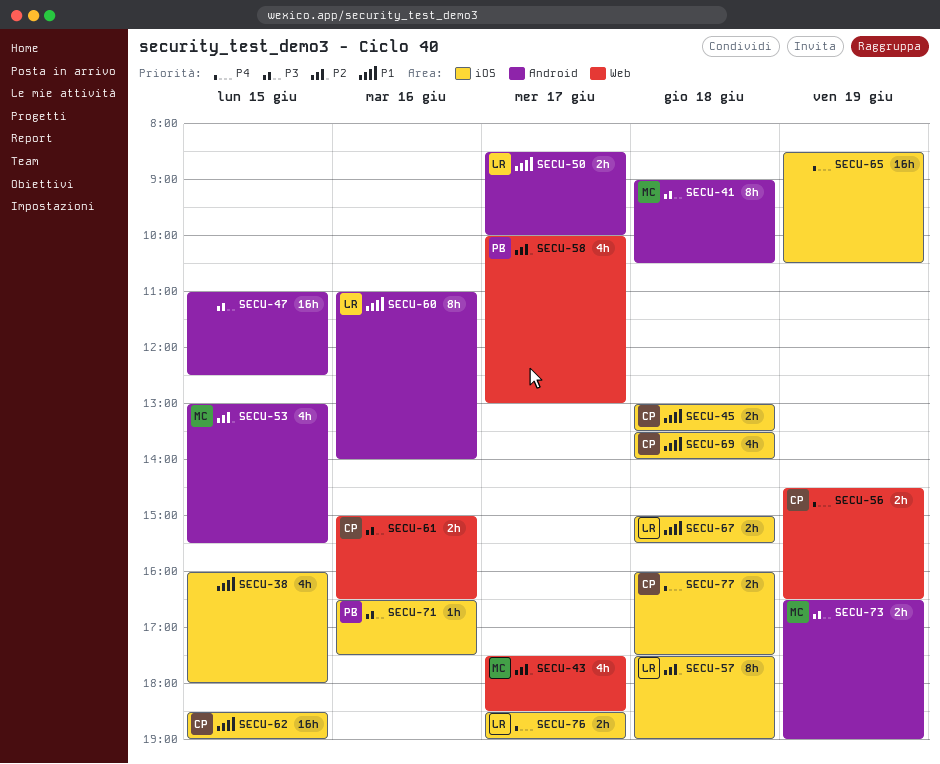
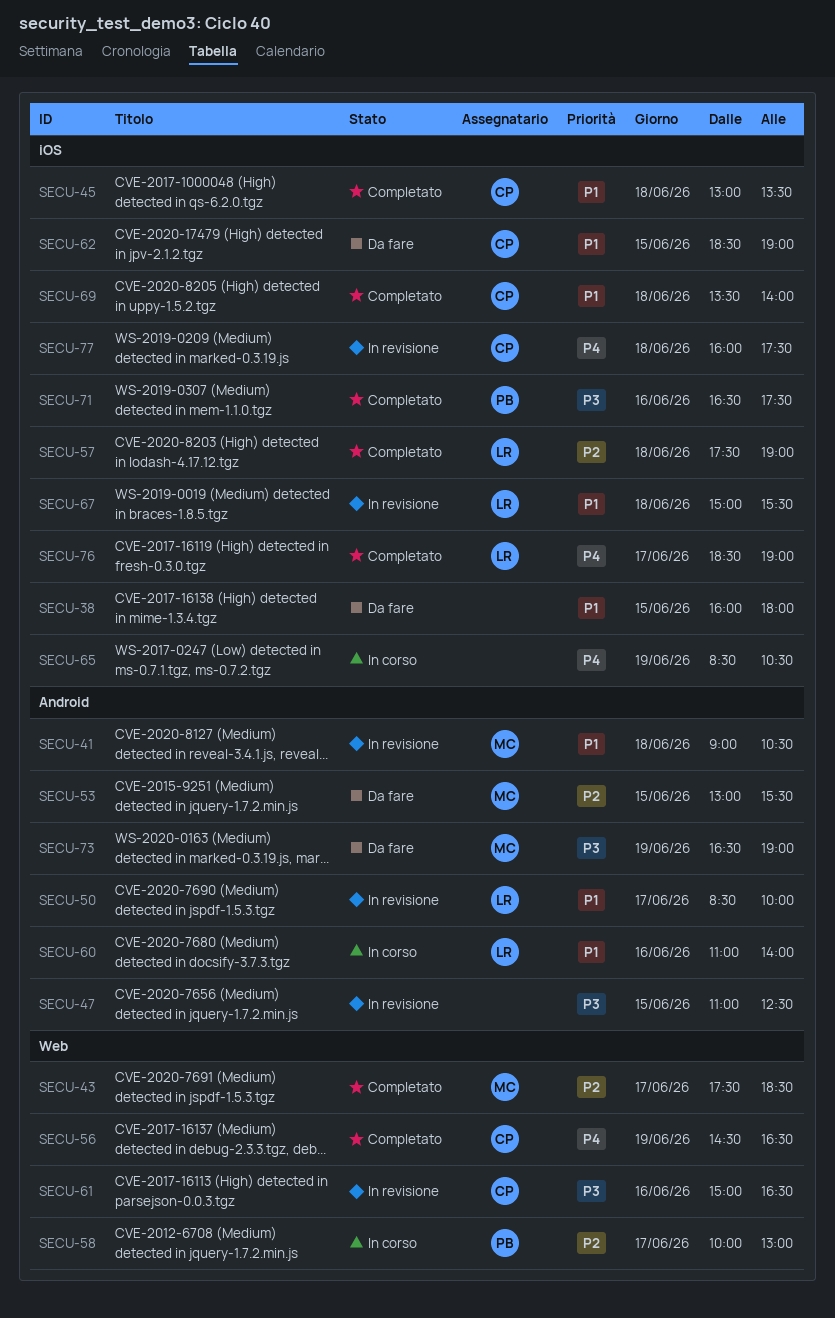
SECU-41, priority: P3 -> P1

